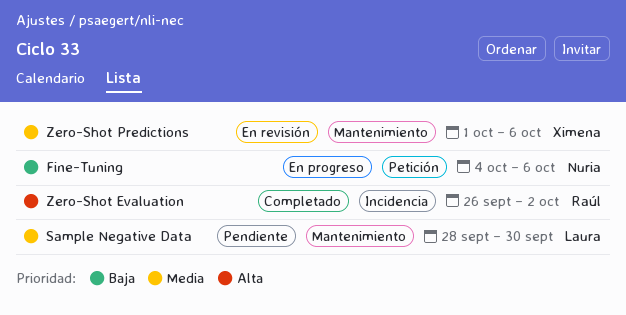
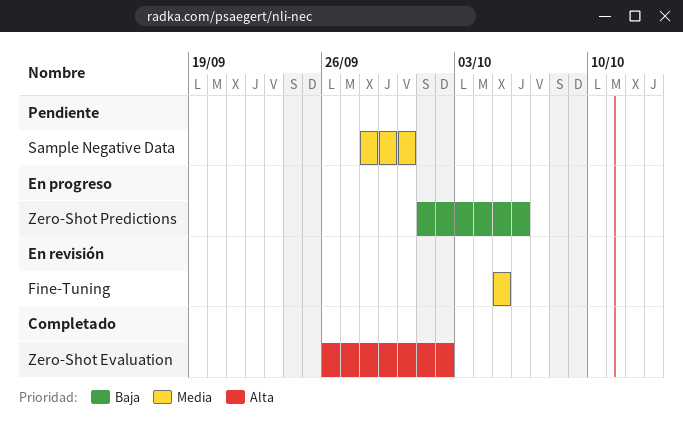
Fine-Tuning, status: En progreso -> En revisión
Fine-Tuning, priority: Baja -> Media
Fine-Tuning, start: Oct 4 -> Oct 5
Fine-Tuning, due: Oct 6 -> Oct 5
Zero-Shot Predictions, status: En revisión -> En progreso
Zero-Shot Predictions, priority: Media -> Baja

